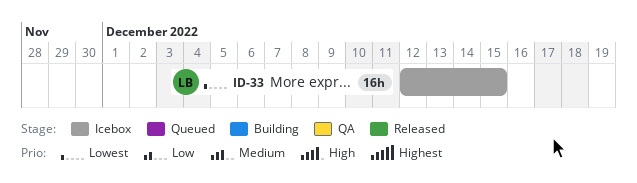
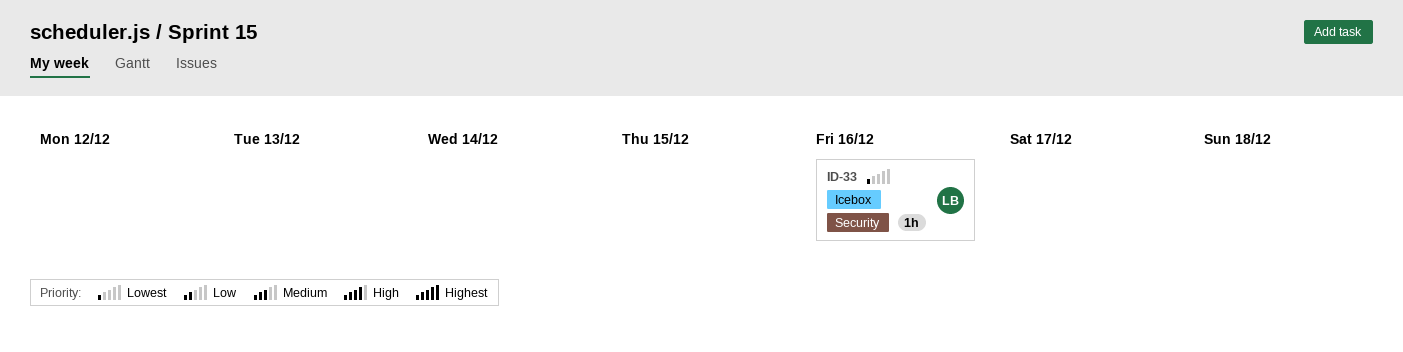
ID-33, estimate: 16h -> 1h
ID-33, due: Dec 15 -> Dec 16

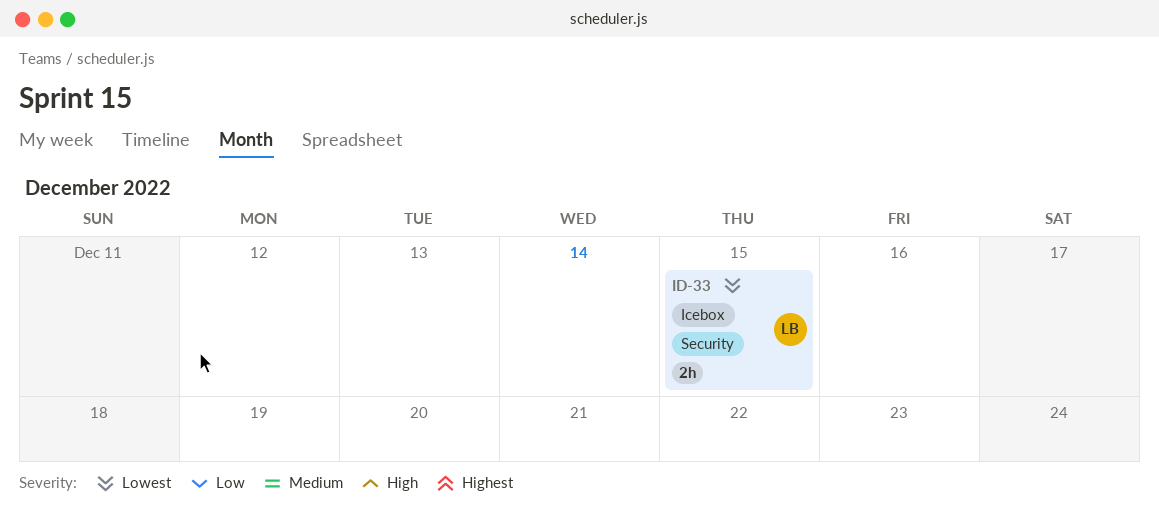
ID-33, estimate: 1h -> 2h
ID-33, due: Dec 16 -> Dec 15

